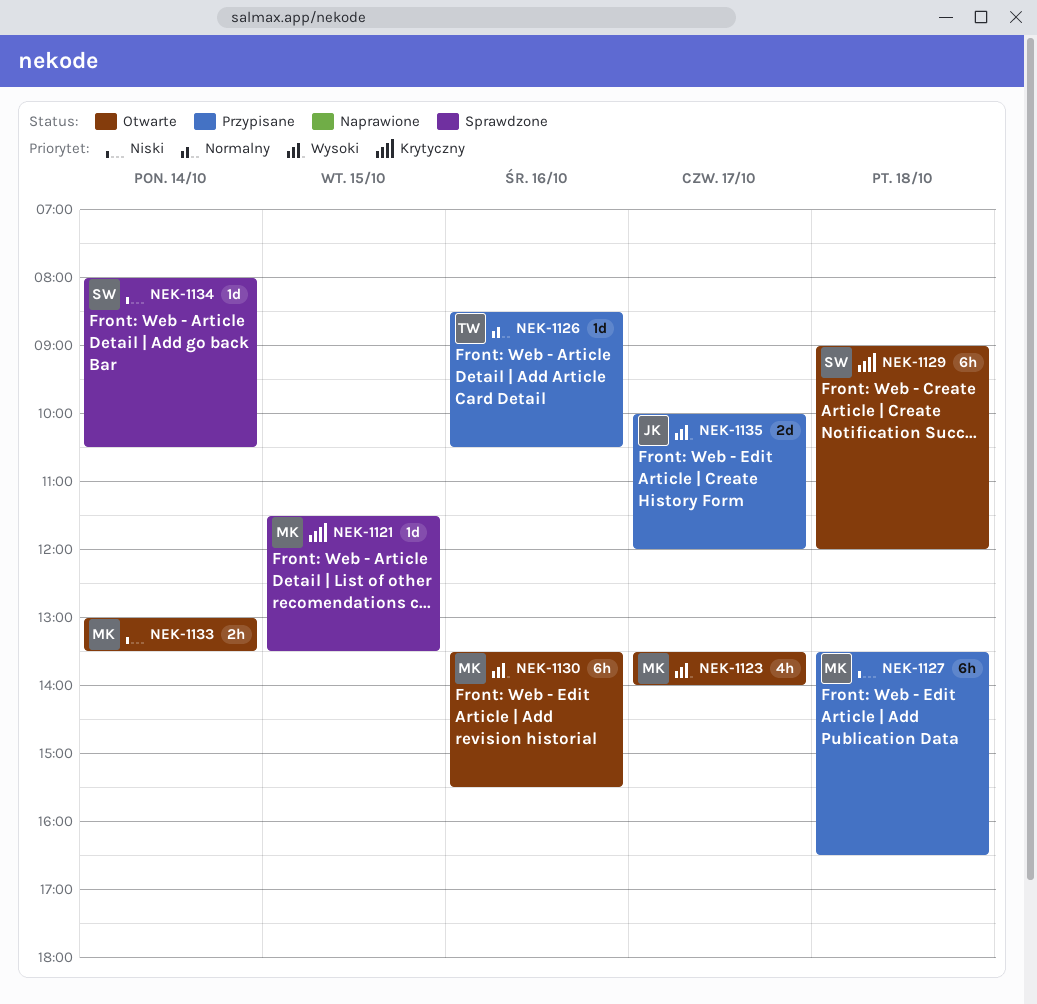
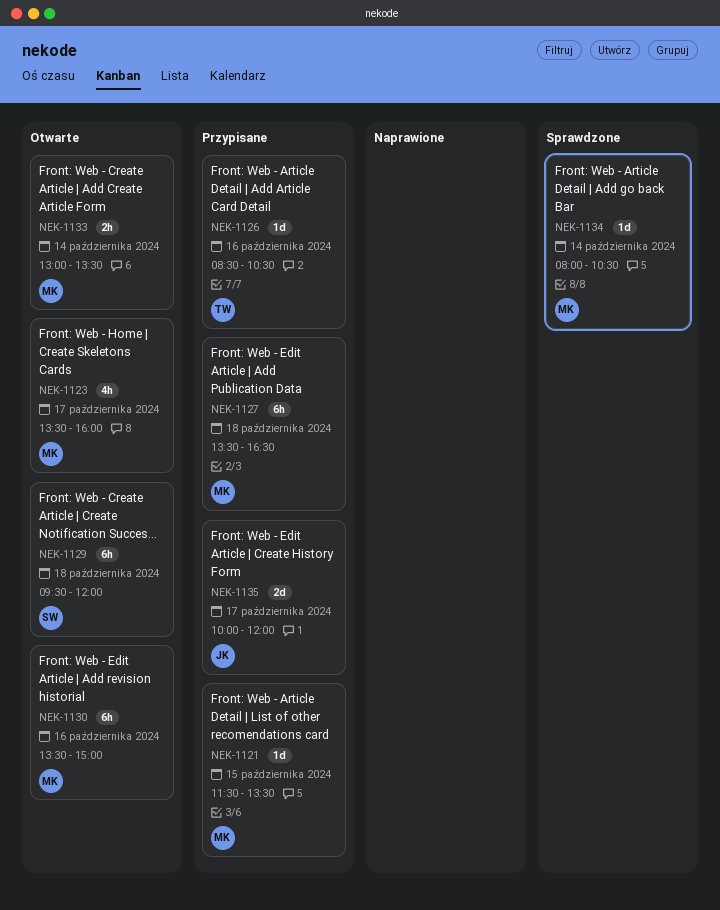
NEK-1121, status: Sprawdzone -> Przypisane
NEK-1123, ends: 14:00 -> 16:00
NEK-1129, begins: 09:00 -> 09:30
NEK-1130, ends: 15:30 -> 15:00
NEK-1134, owner: SW -> MK

